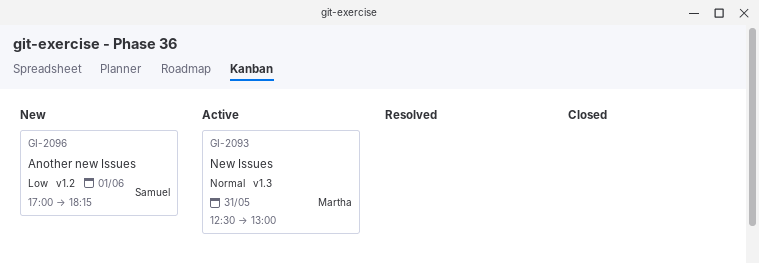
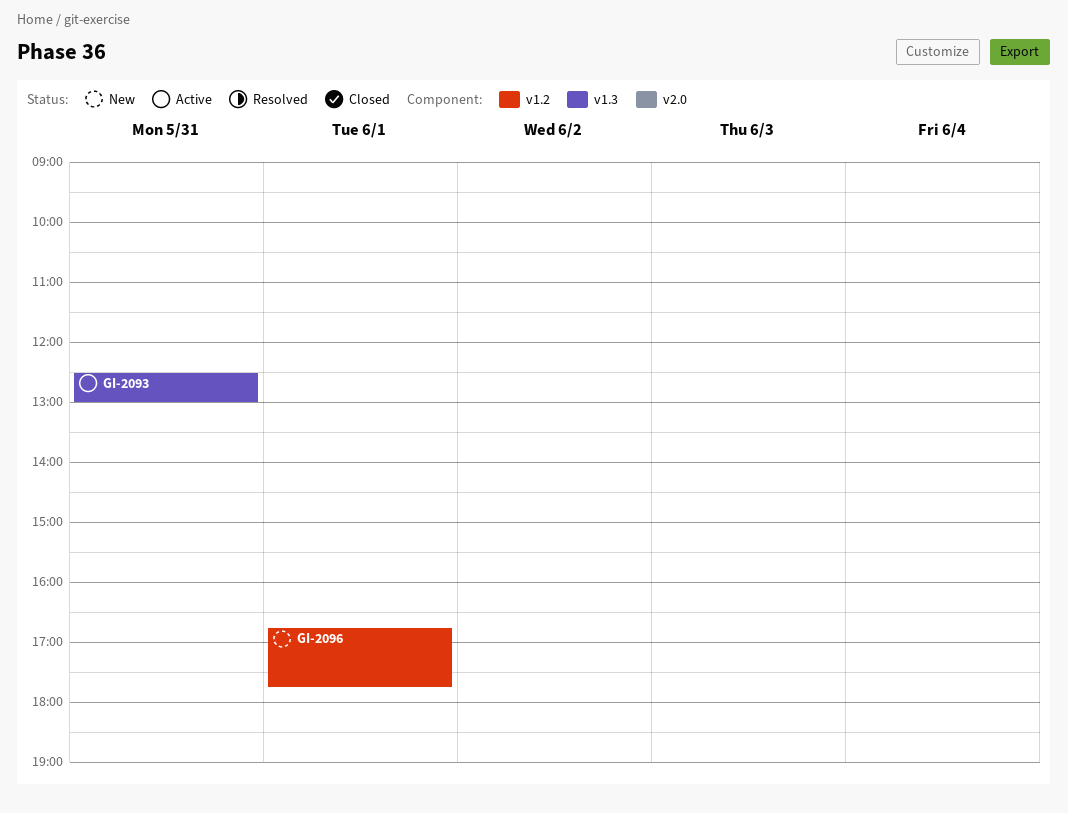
GI-2096, begins: 17:00 -> 16:45
GI-2096, ends: 18:15 -> 17:45

